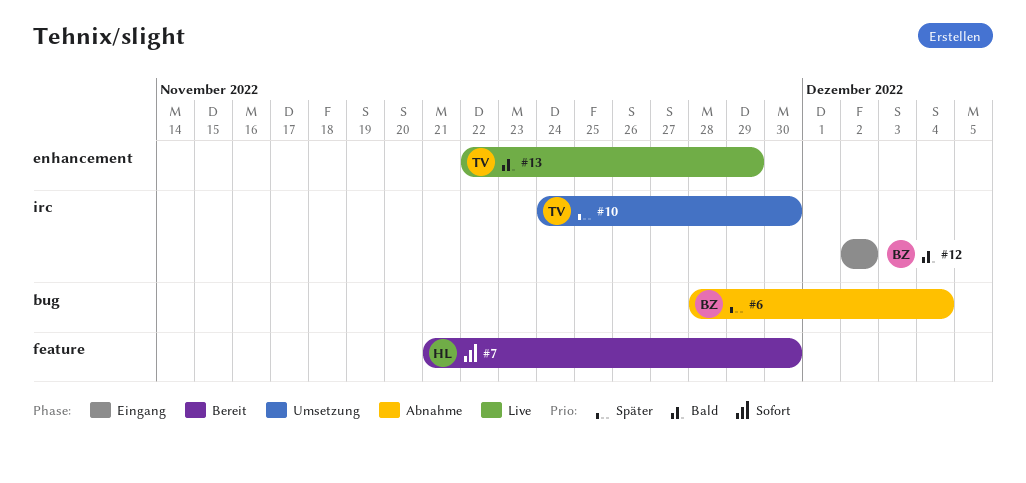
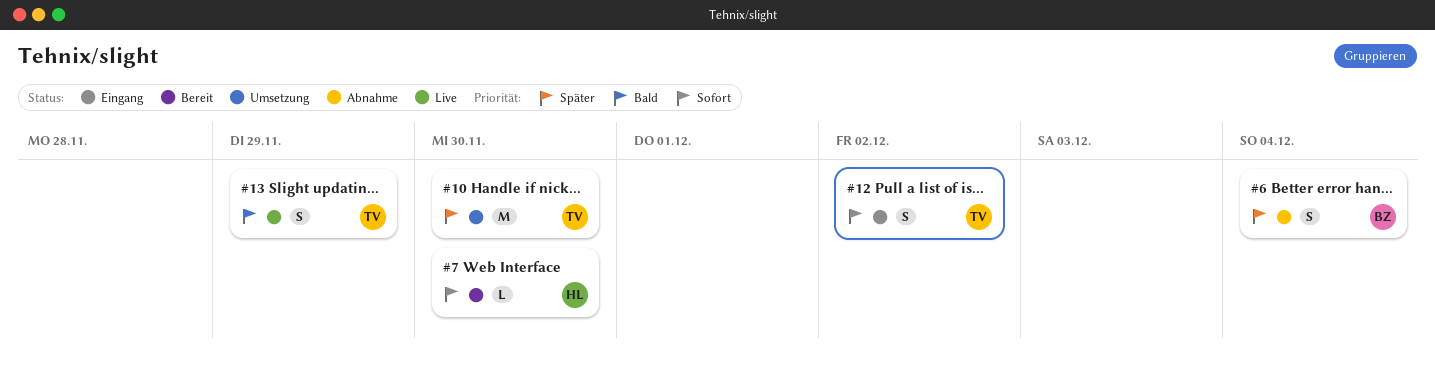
#12, owner: BZ -> TV
#12, priority: Bald -> Sofort

